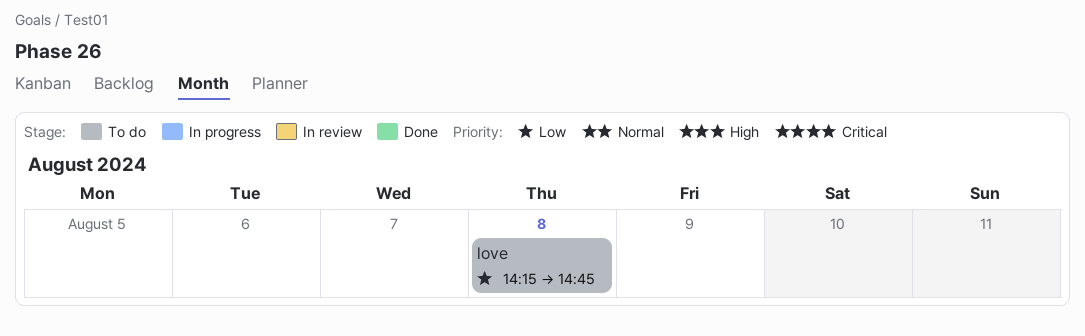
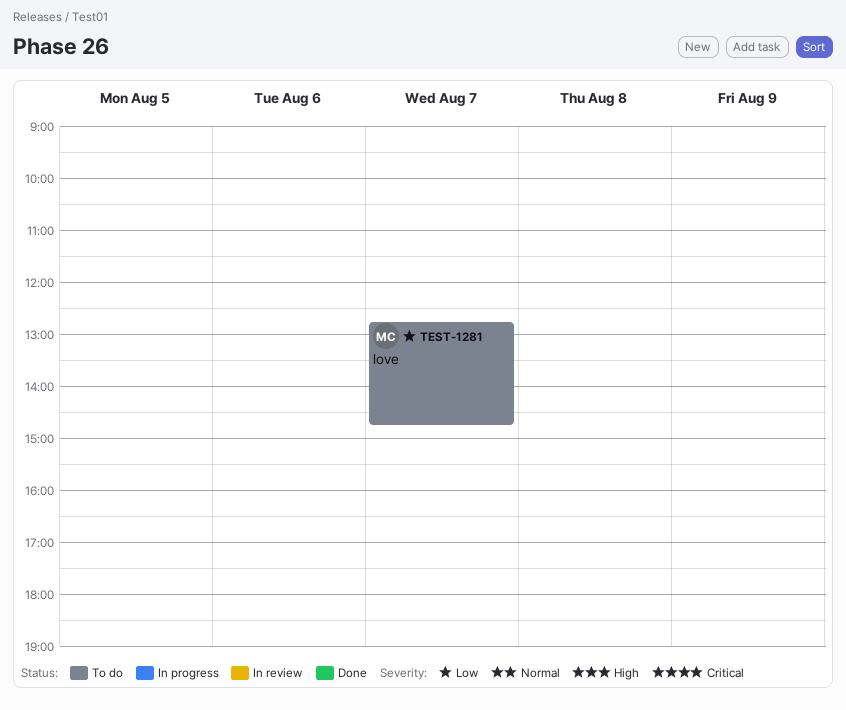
love, day: Aug 8 -> Aug 7
love, begins: 14:15 -> 12:45

